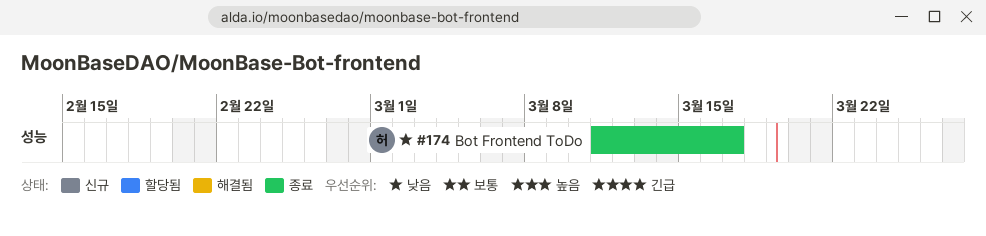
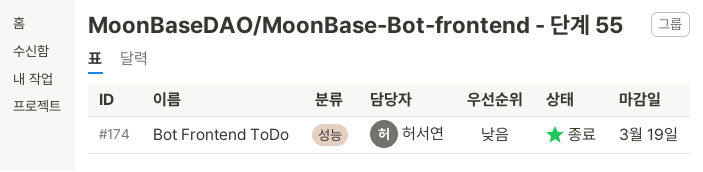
#174, due: Mar 17 -> Mar 19

